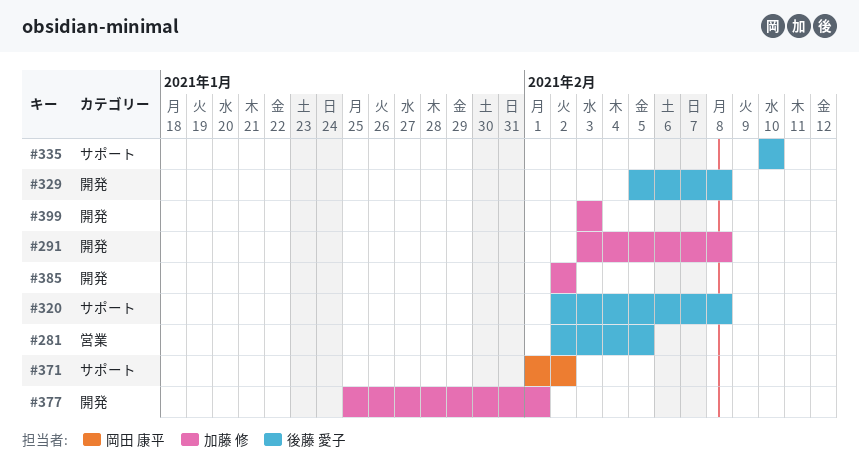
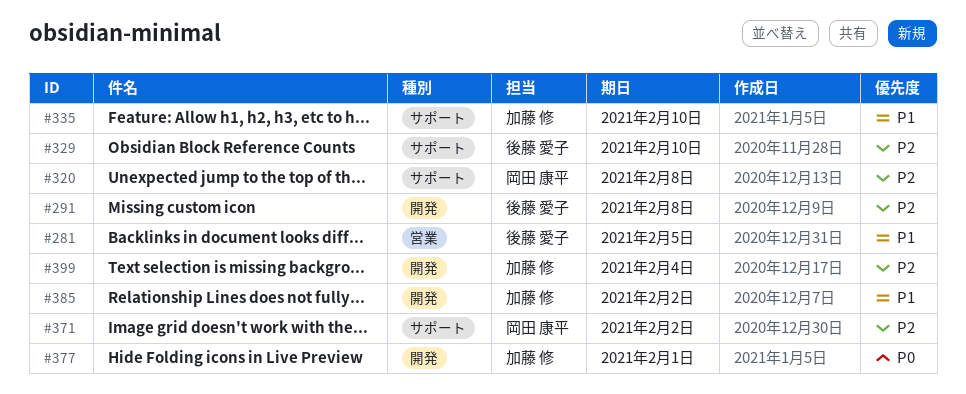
#291, owner: 加藤 修 -> 後藤 愛子
#320, owner: 後藤 愛子 -> 岡田 康平
#329, label: 開発 -> サポート
#329, due: Feb 8 -> Feb 10
#335, owner: 後藤 愛子 -> 加藤 修
#399, due: Feb 3 -> Feb 4

